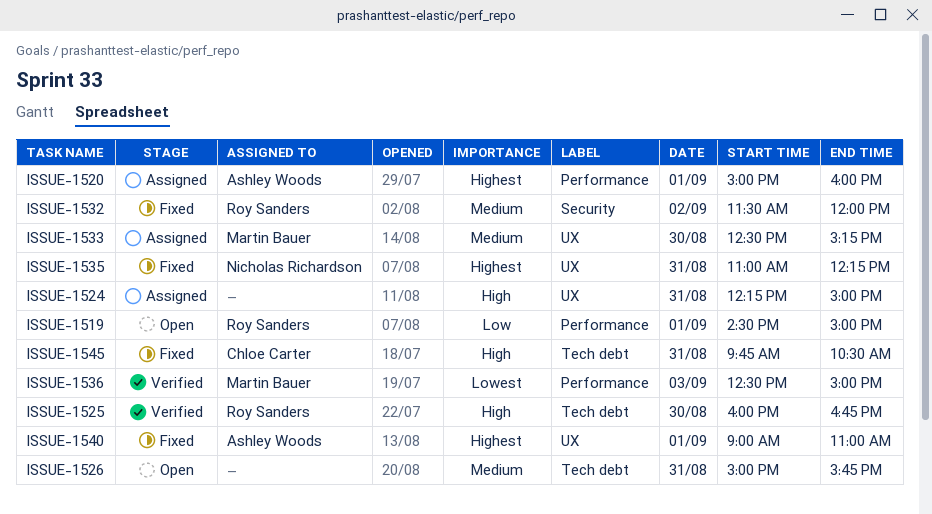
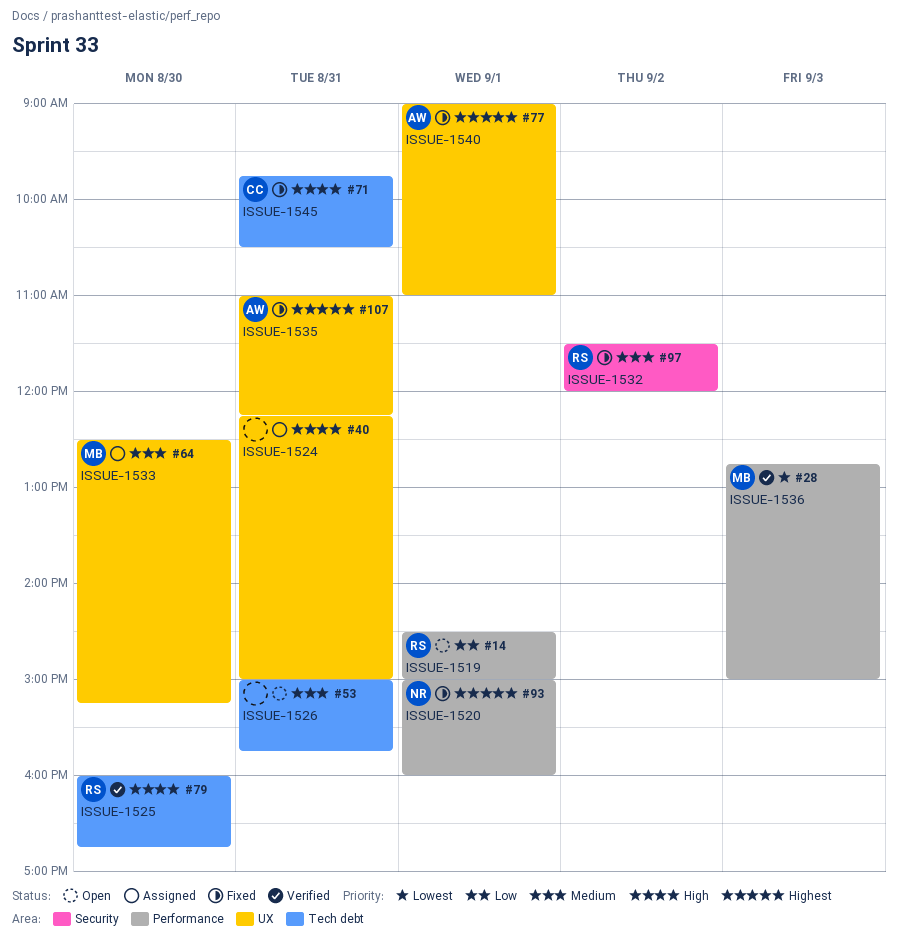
ISSUE-1520, status: Assigned -> Fixed
ISSUE-1520, owner: Ashley Woods -> Nicholas Richardson
ISSUE-1535, owner: Nicholas Richardson -> Ashley Woods
ISSUE-1536, begins: 12:30 -> 12:45

